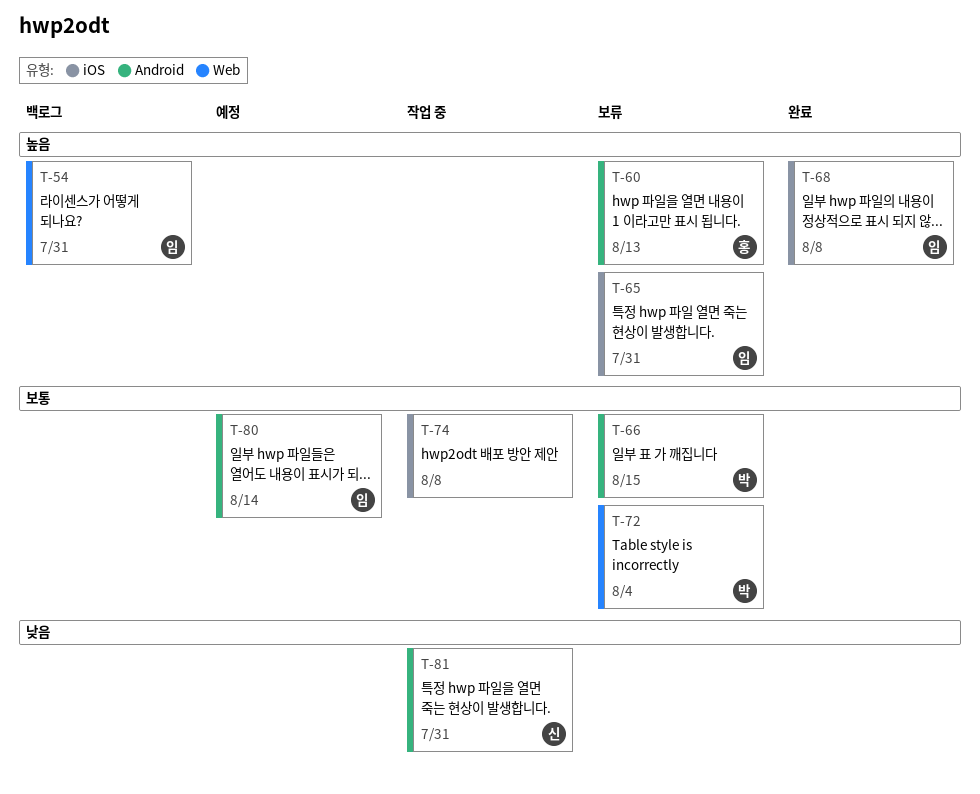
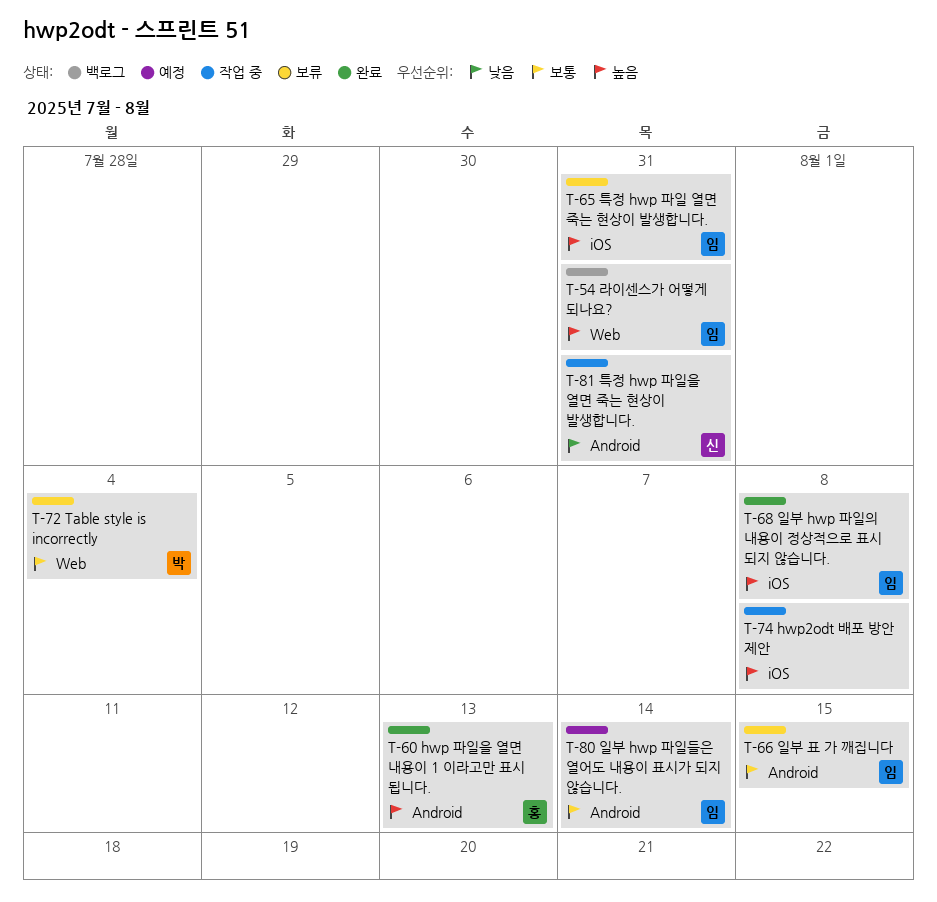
T-60, status: 보류 -> 완료
T-66, owner: 박 -> 임
T-74, priority: 보통 -> 높음

